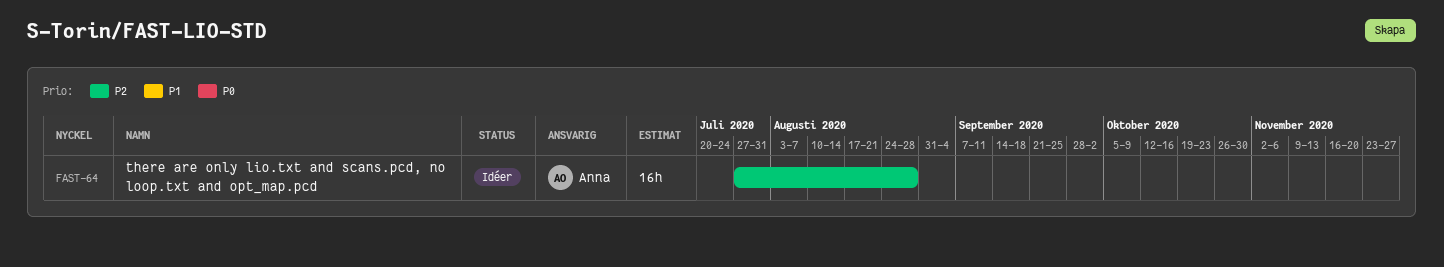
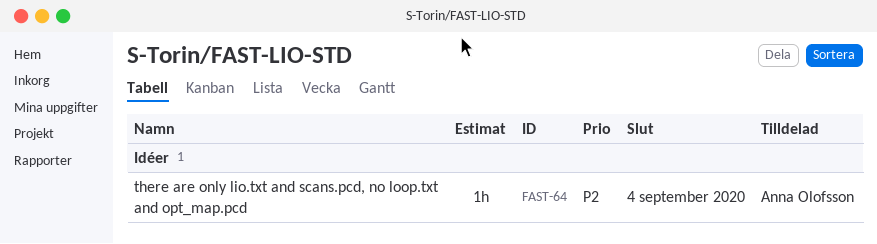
FAST-64, estimate: 16h -> 1h
FAST-64, due: Aug 28 -> Sep 4

